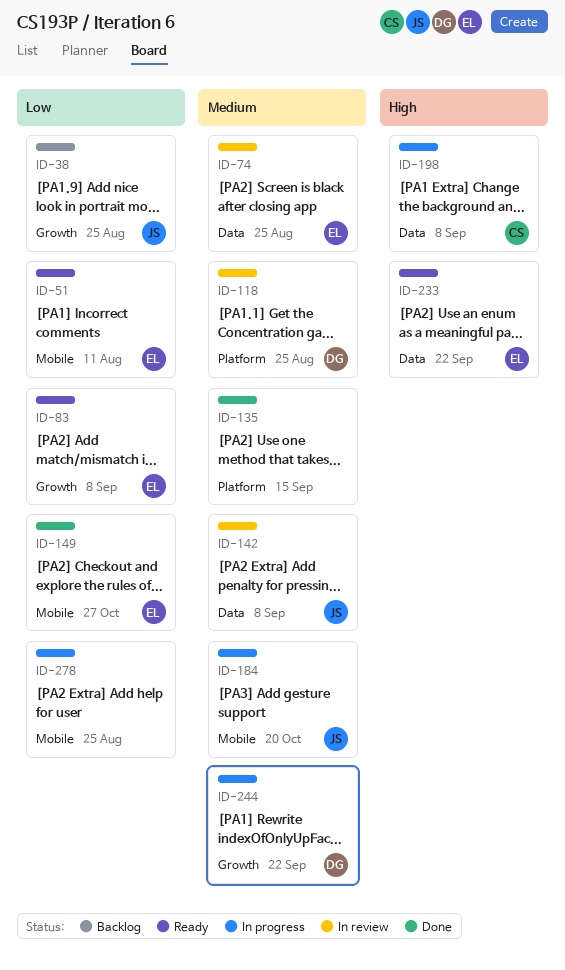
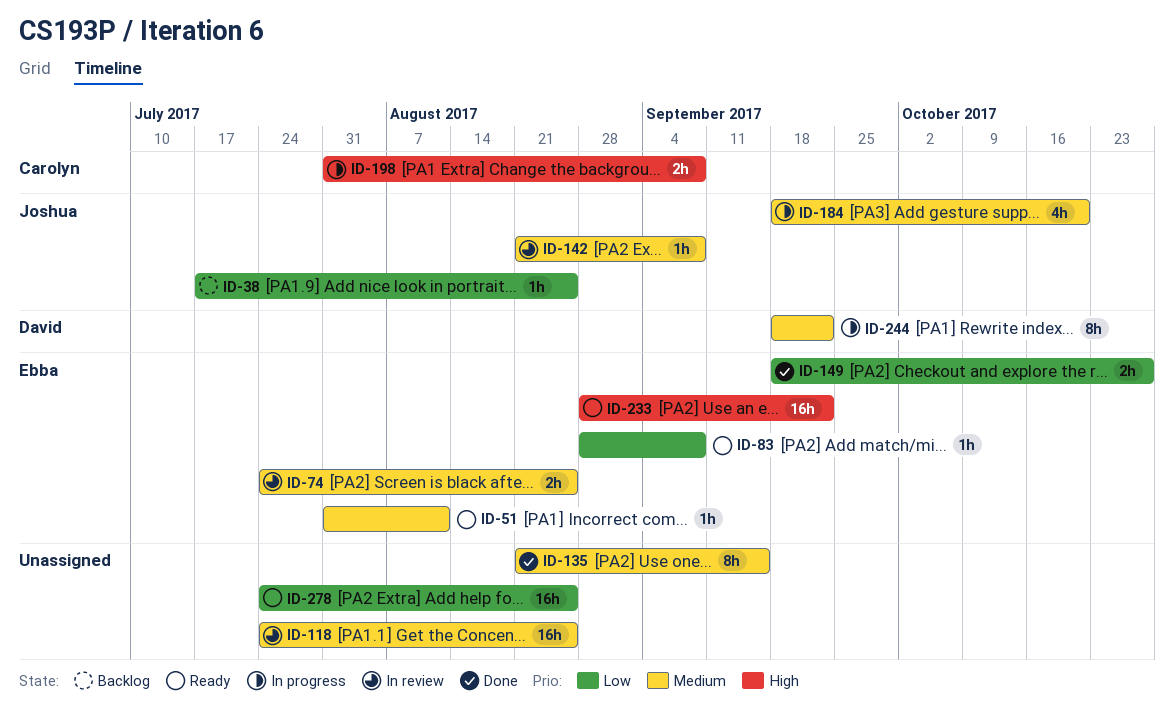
ID-51, priority: Low -> Medium
ID-118, owner: David -> none
ID-278, status: In progress -> Ready

